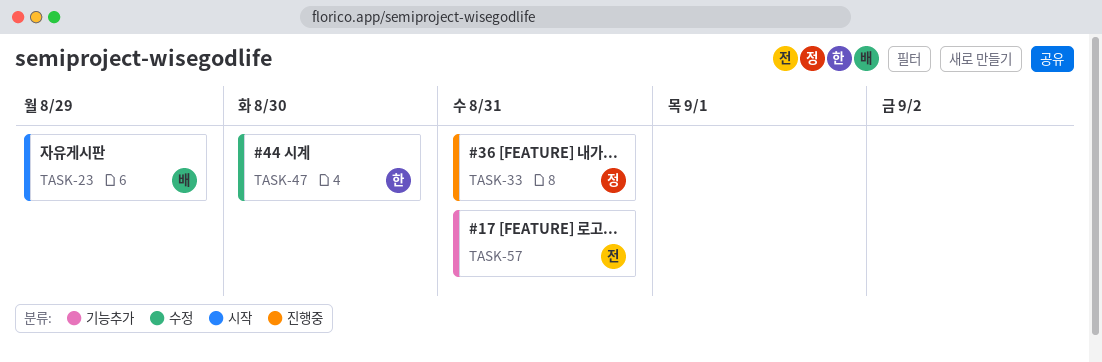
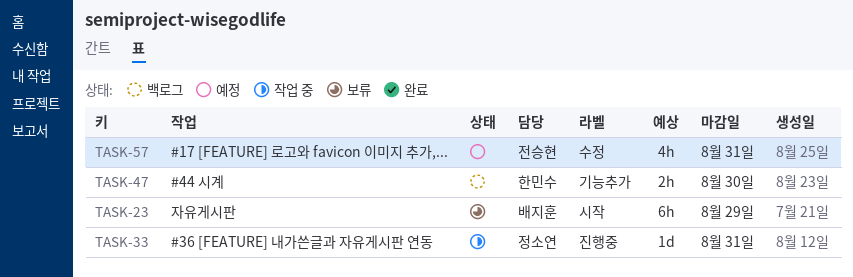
TASK-47, label: 수정 -> 기능추가
TASK-57, label: 기능추가 -> 수정

